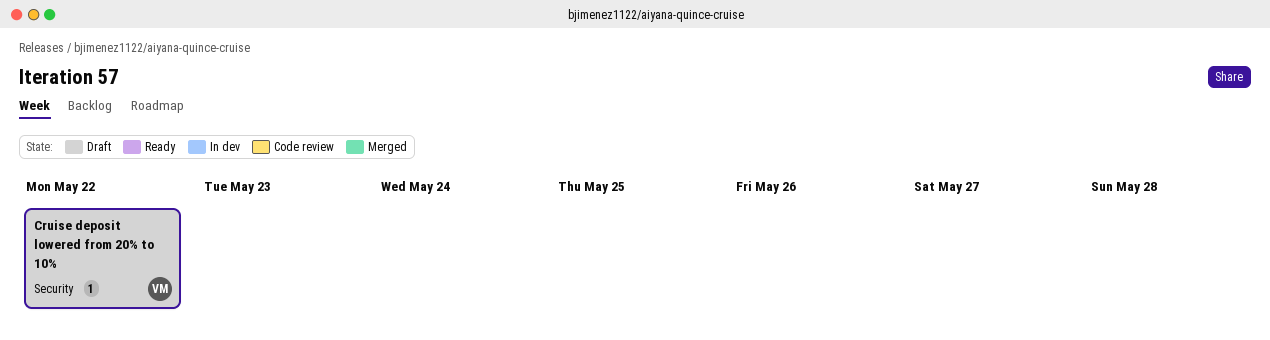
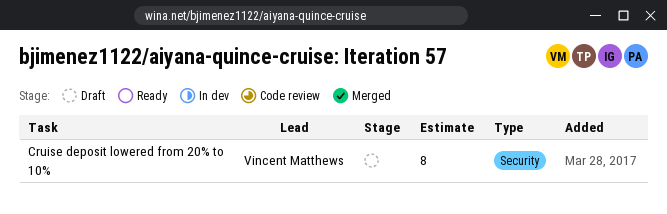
Cruise deposit lowered from 20% to 10%, estimate: 1 -> 8

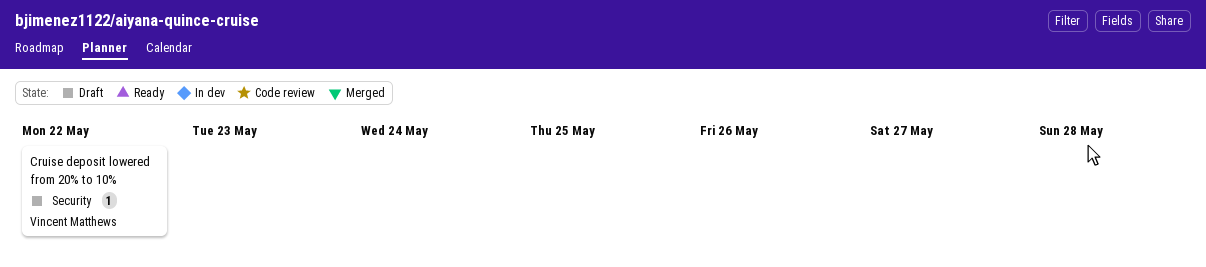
Cruise deposit lowered from 20% to 10%, estimate: 8 -> 1

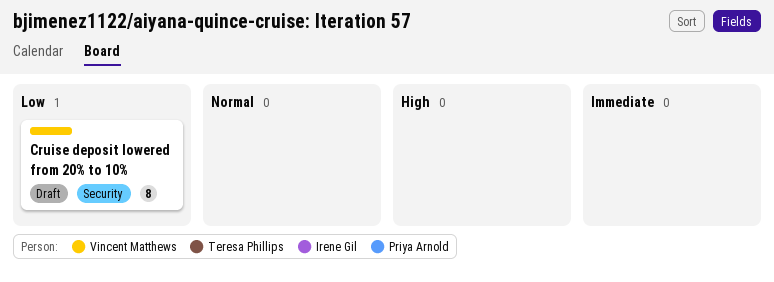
Cruise deposit lowered from 20% to 10%, estimate: 1 -> 8

